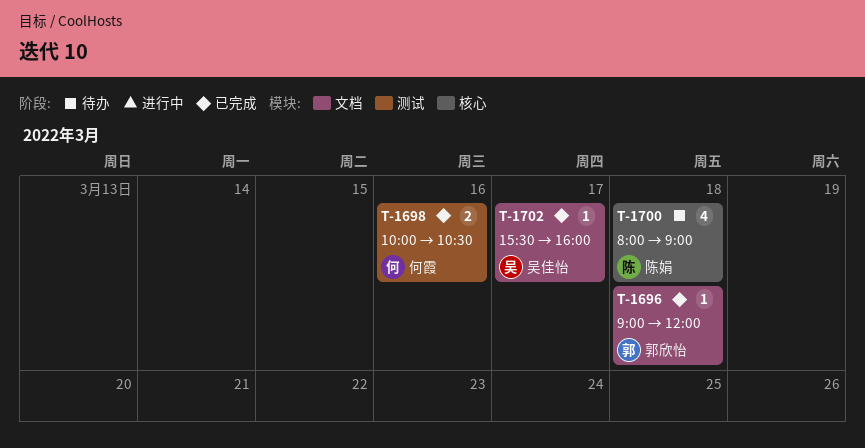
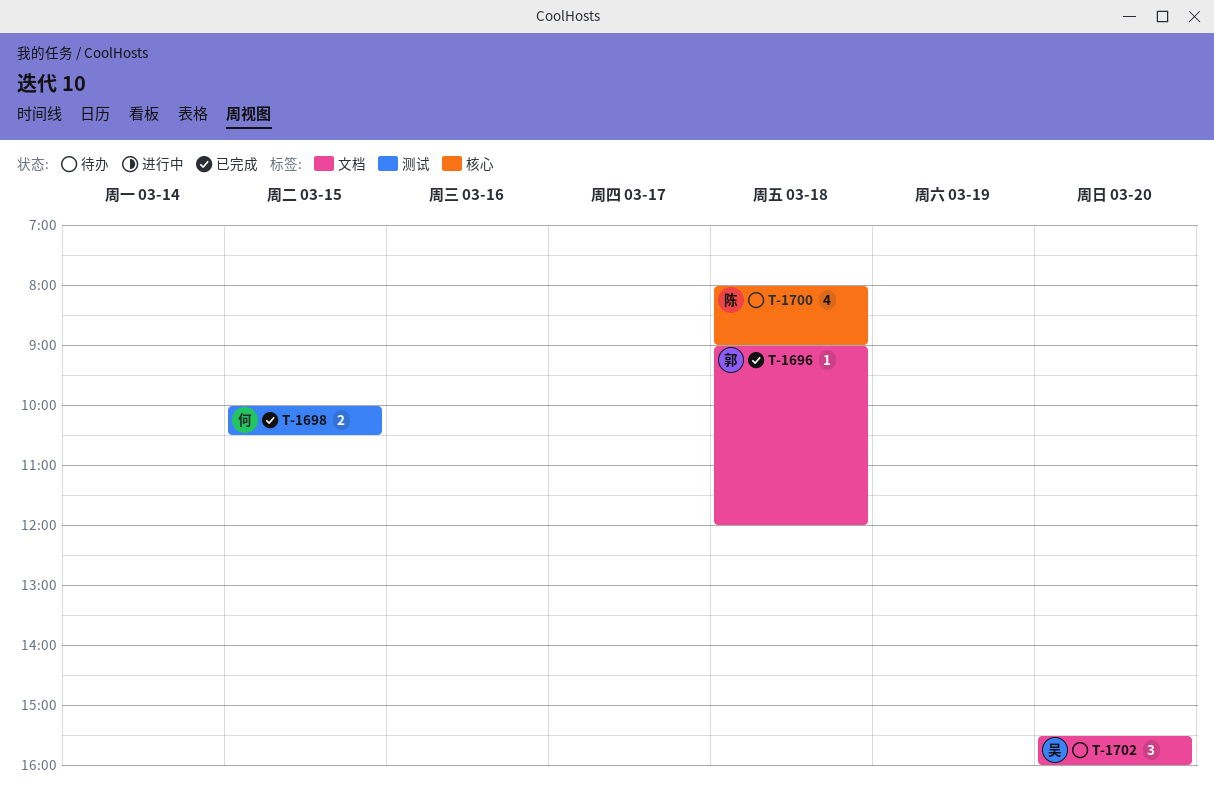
T-1698, day: Mar 16 -> Mar 15
T-1702, status: 已完成 -> 待办
T-1702, estimate: 1 -> 3
T-1702, day: Mar 17 -> Mar 20

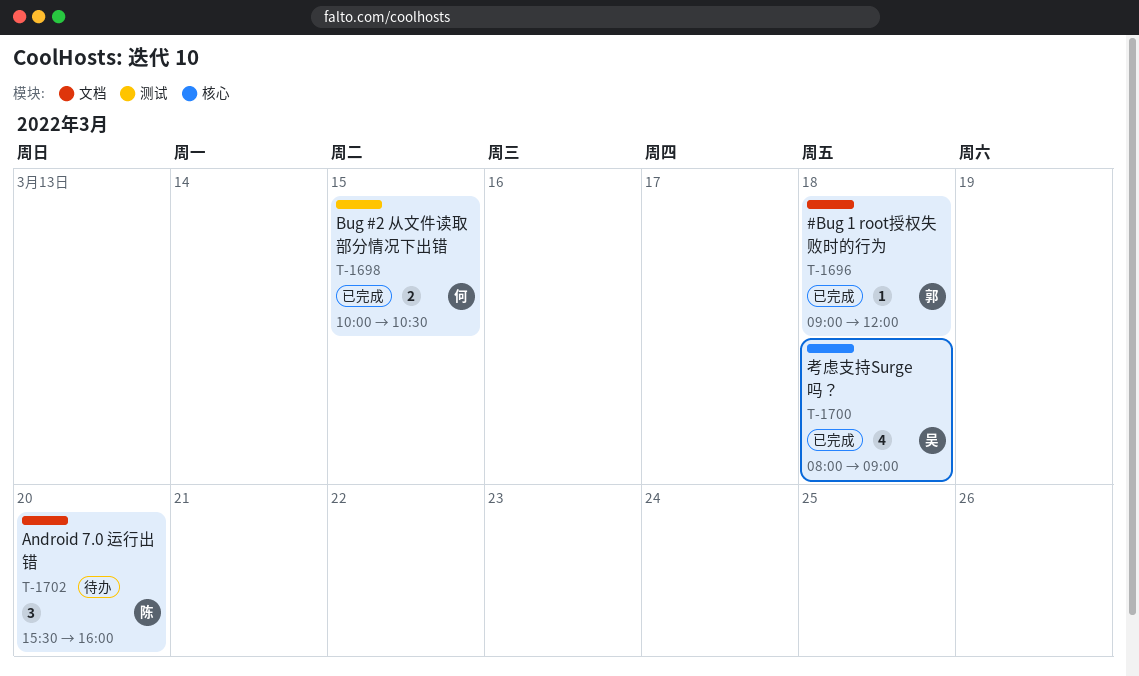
T-1700, status: 待办 -> 已完成
T-1700, owner: 陈 -> 吴
T-1702, owner: 吴 -> 陈

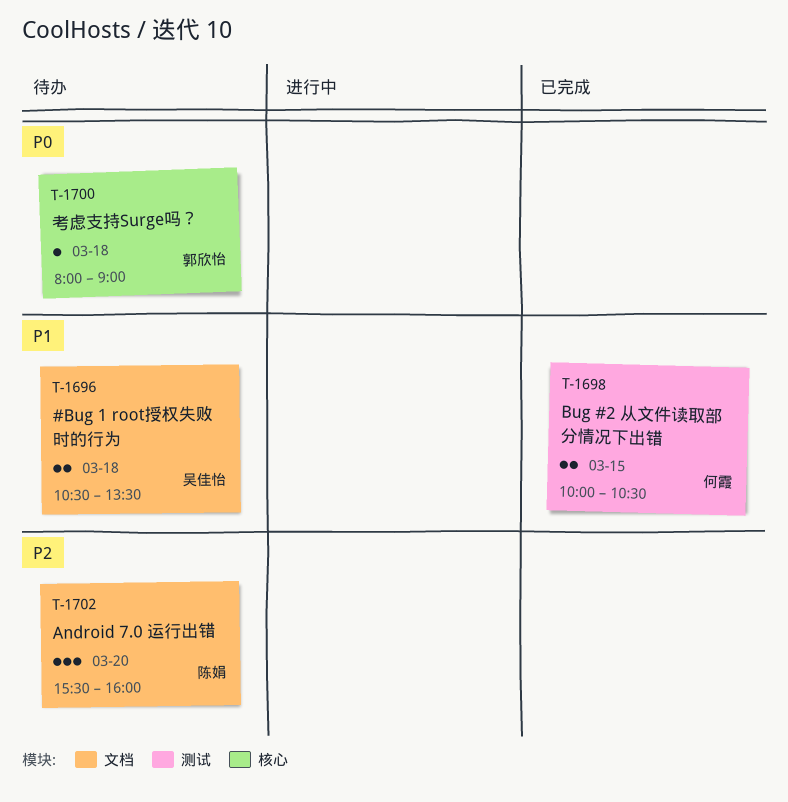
T-1696, status: 已完成 -> 待办
T-1696, owner: 郭欣怡 -> 吴佳怡
T-1696, estimate: 1 -> 2
T-1696, begins: 09:00 -> 10:30
T-1696, ends: 12:00 -> 13:30
T-1700, status: 已完成 -> 待办
T-1700, owner: 吴佳怡 -> 郭欣怡
T-1700, estimate: 4 -> 1

